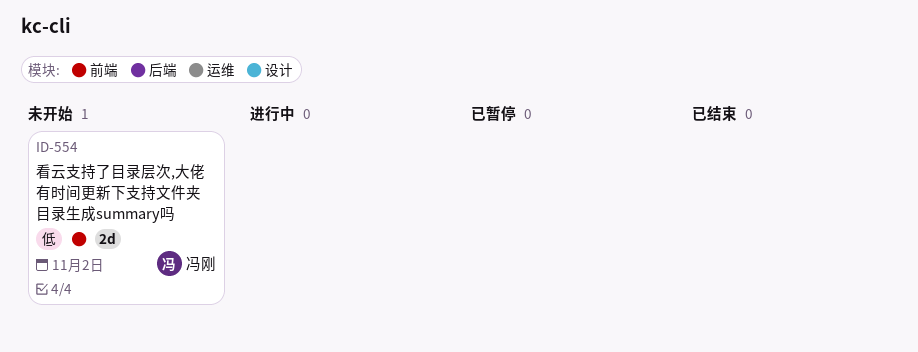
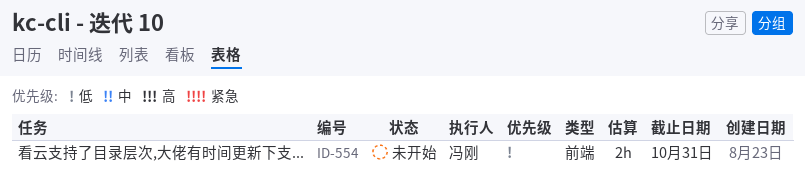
ID-554, estimate: 2d -> 2h
ID-554, due: Nov 2 -> Oct 31

